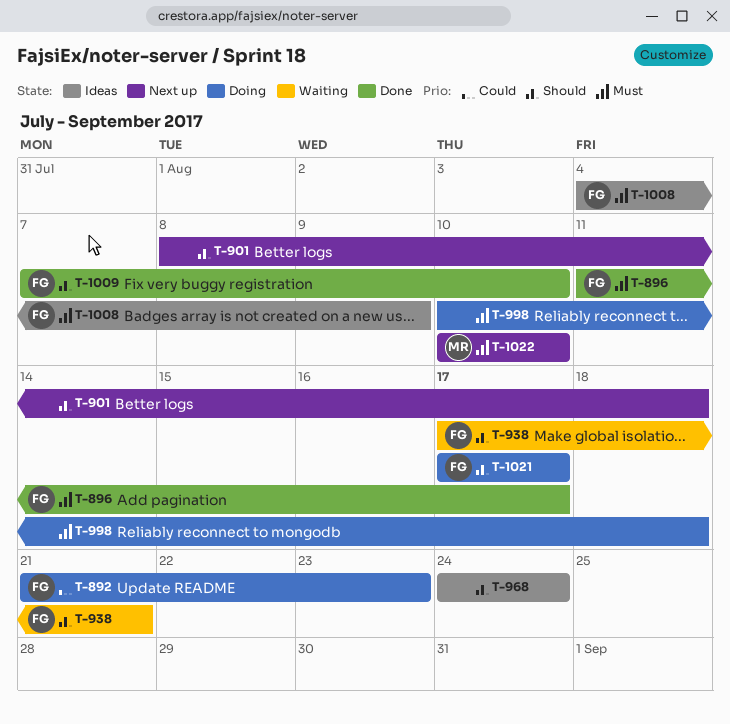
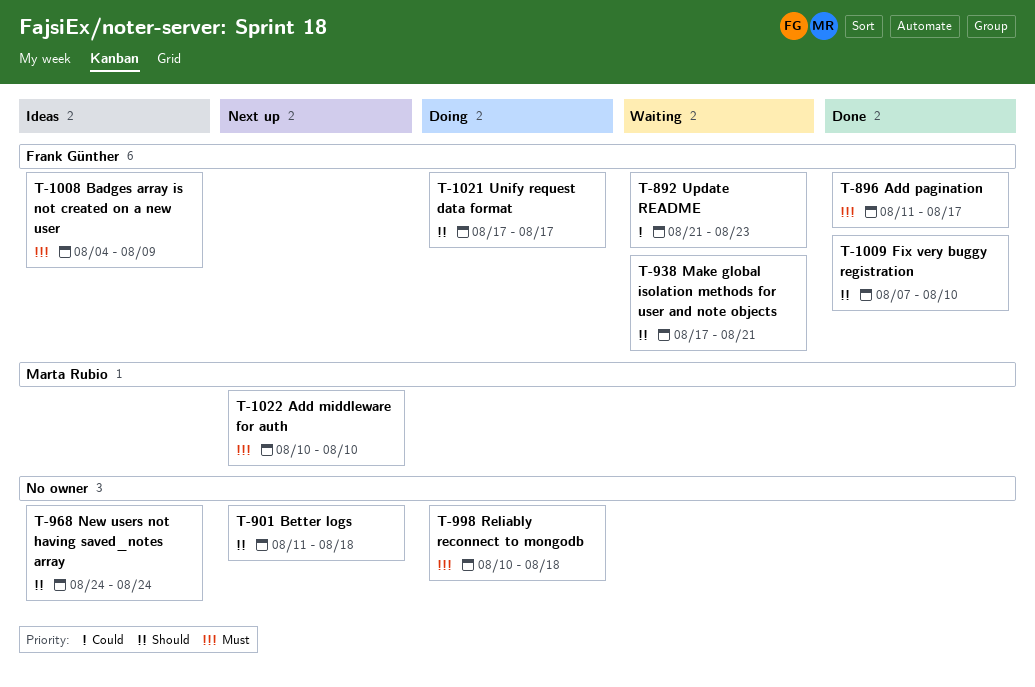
T-892, status: Doing -> Waiting
T-901, start: Aug 8 -> Aug 11

